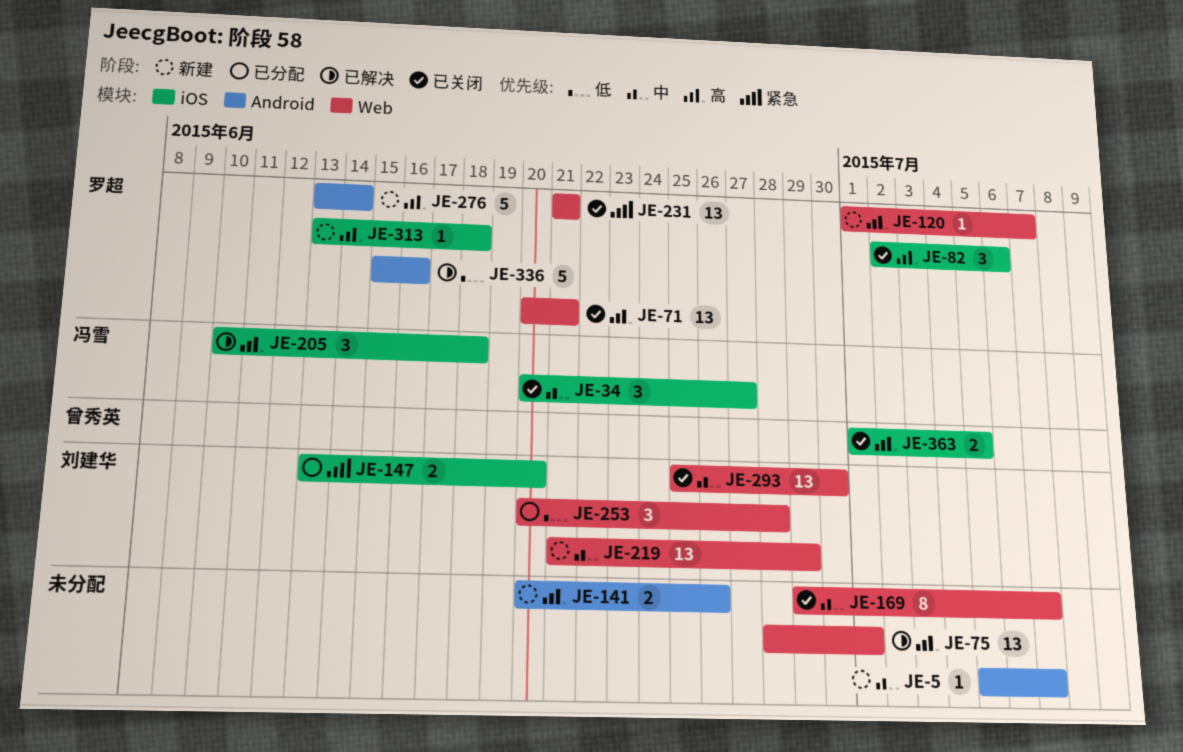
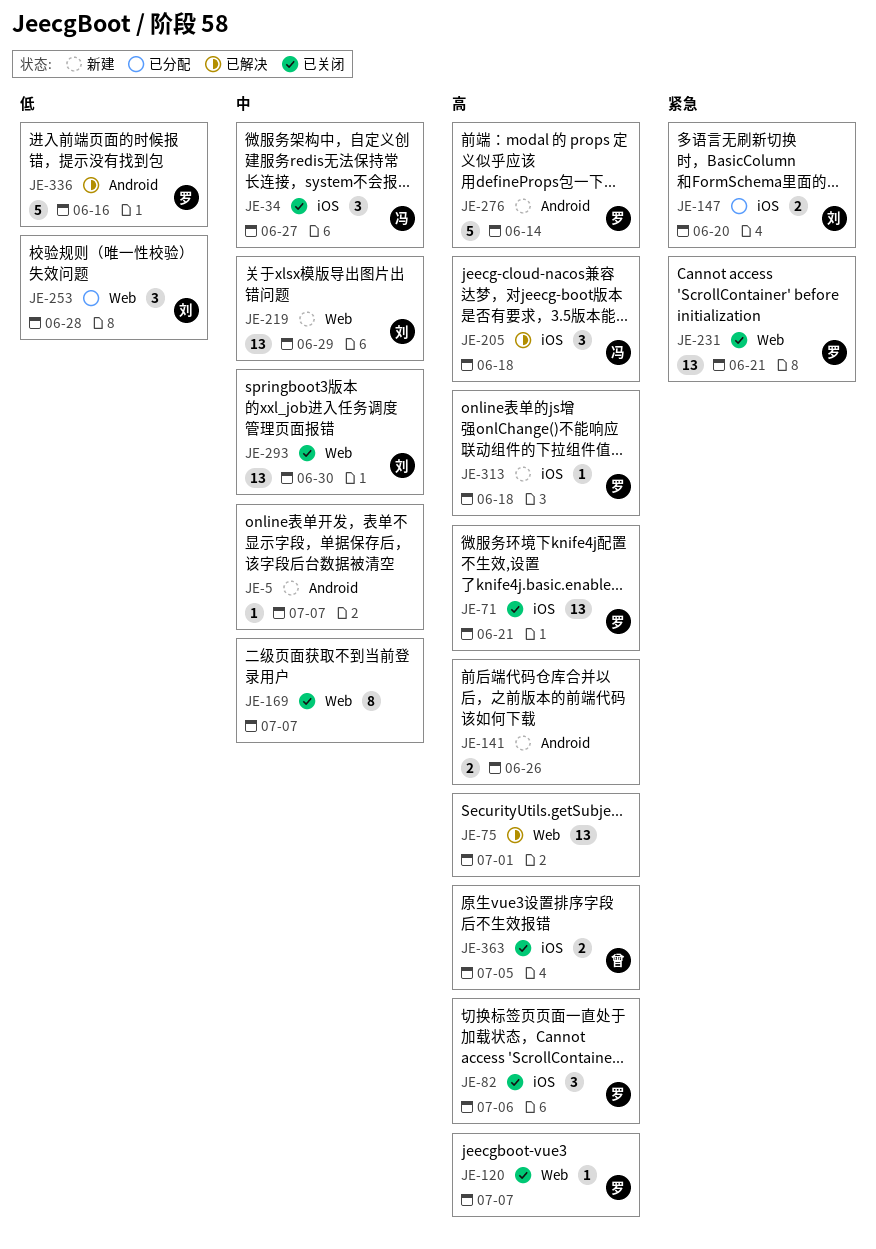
JE-71, label: Web -> iOS
JE-120, status: 新建 -> 已关闭

